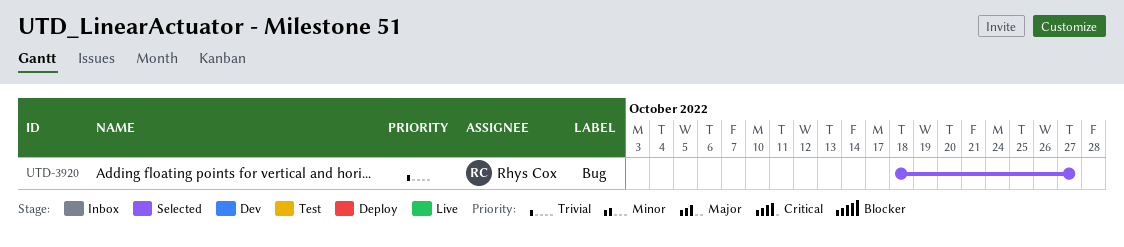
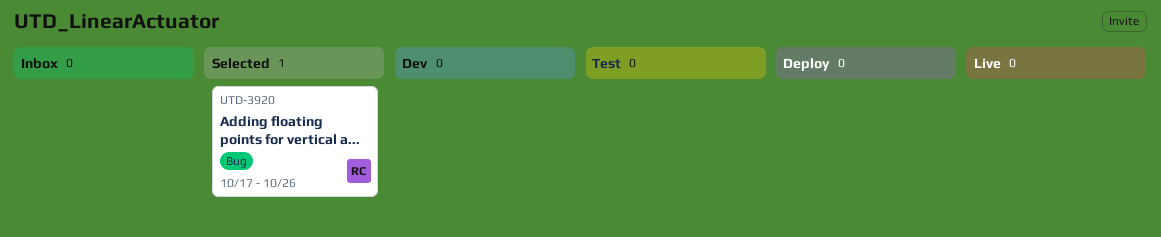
UTD-3920, start: Oct 18 -> Oct 17
UTD-3920, due: Oct 27 -> Oct 26

